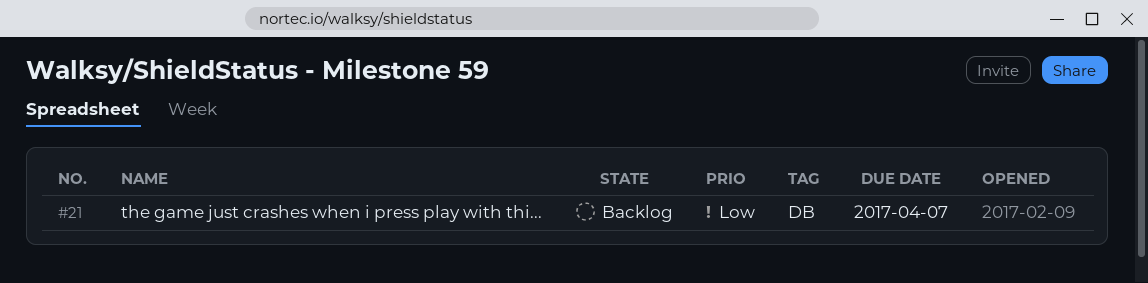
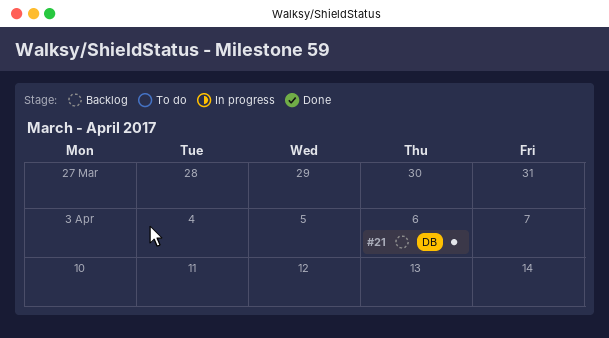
#21, due: Apr 7 -> Apr 6

